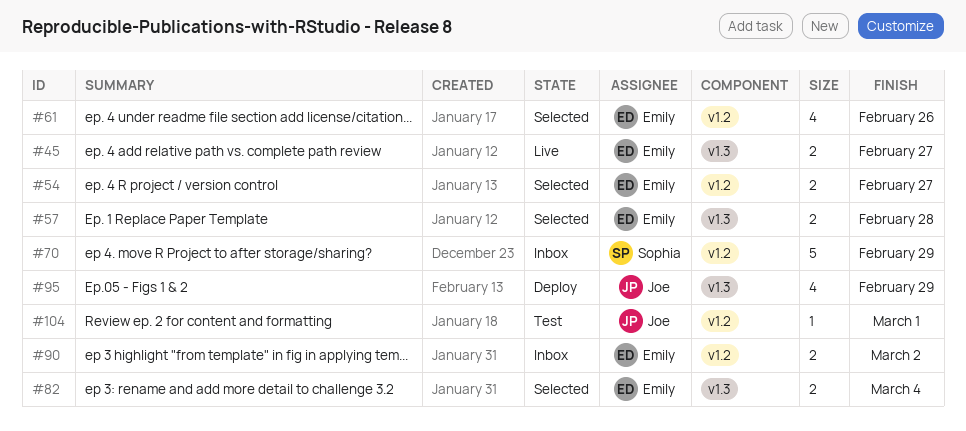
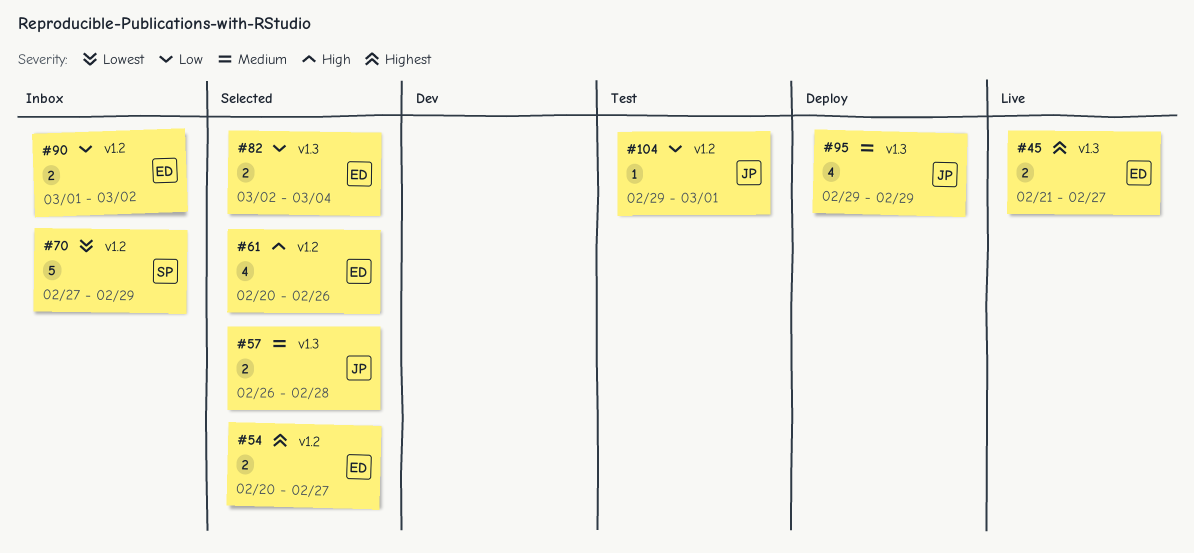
#57, owner: Emily -> Joe

